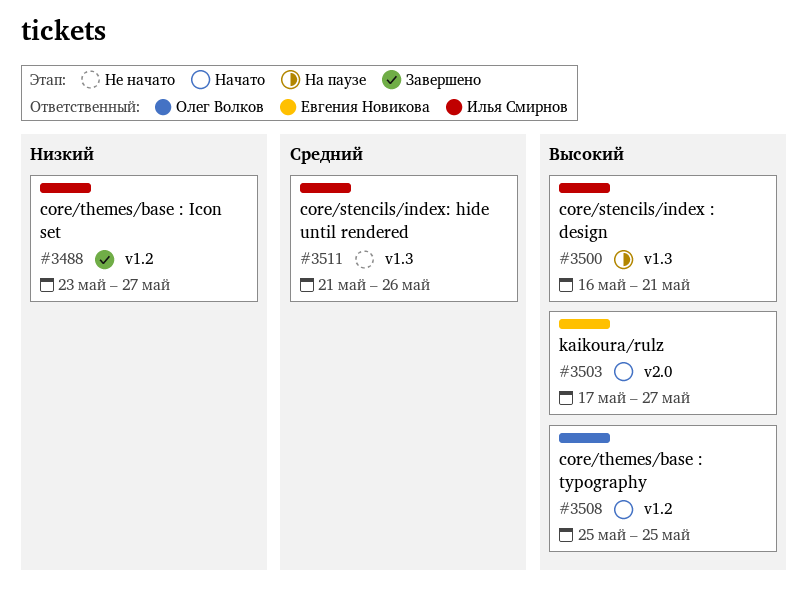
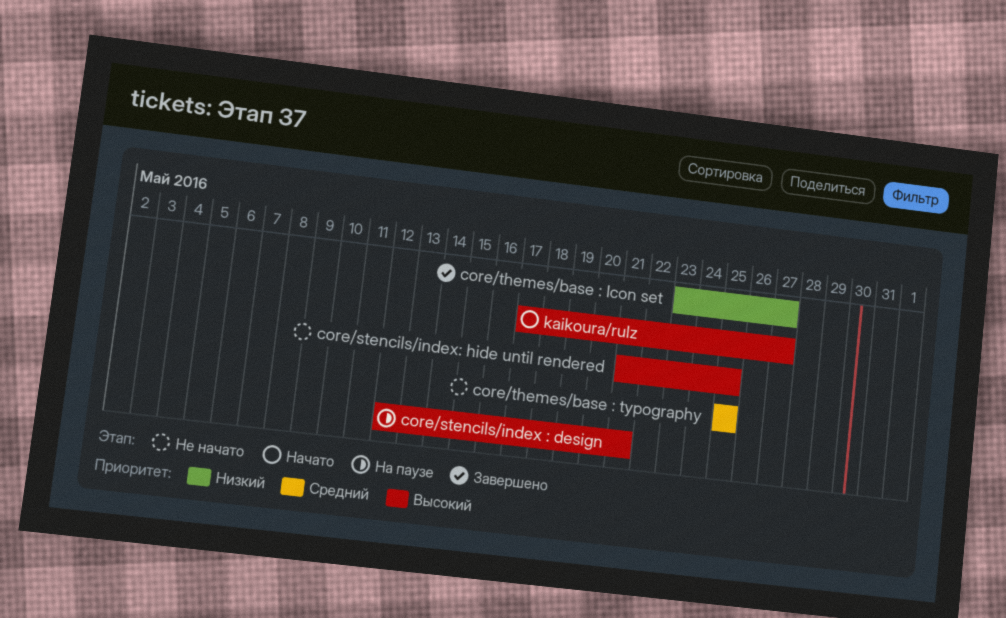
core/stencils/index : design, start: May 16 -> May 12
core/stencils/index: hide until rendered, priority: Средний -> Высокий
core/stencils/index: hide until rendered, due: May 26 -> May 25
core/themes/base : typography, status: Начато -> Не начато
core/themes/base : typography, priority: Высокий -> Средний

